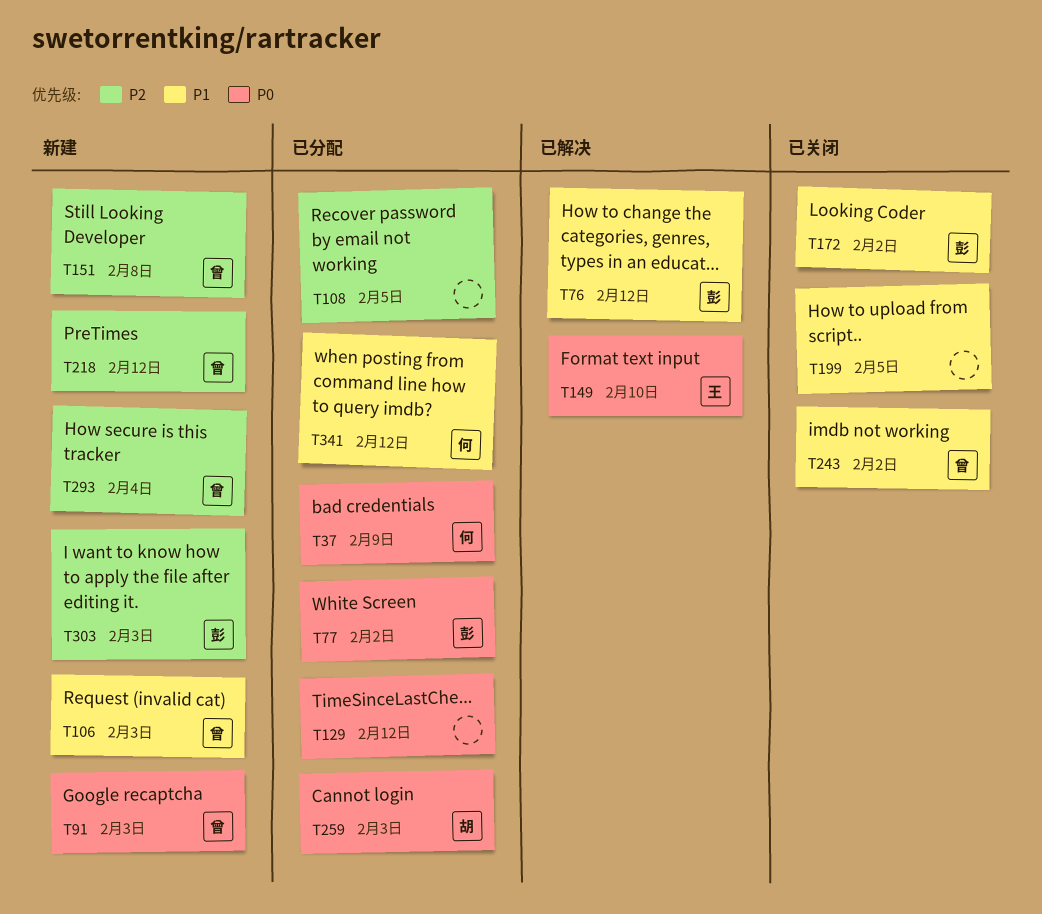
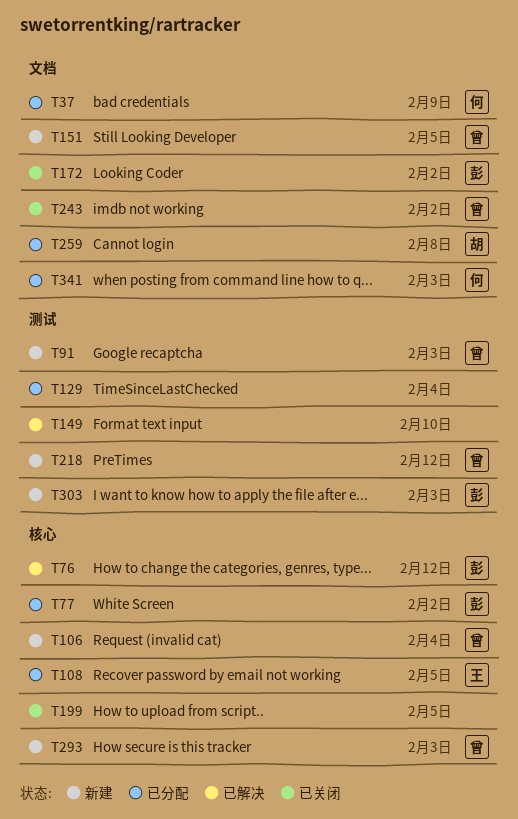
T106, due: Feb 3 -> Feb 4
T108, owner: none -> 王
T129, due: Feb 12 -> Feb 4
T149, owner: 王 -> none
T151, due: Feb 8 -> Feb 5
T259, due: Feb 3 -> Feb 8
T293, due: Feb 4 -> Feb 3
T341, due: Feb 12 -> Feb 3

